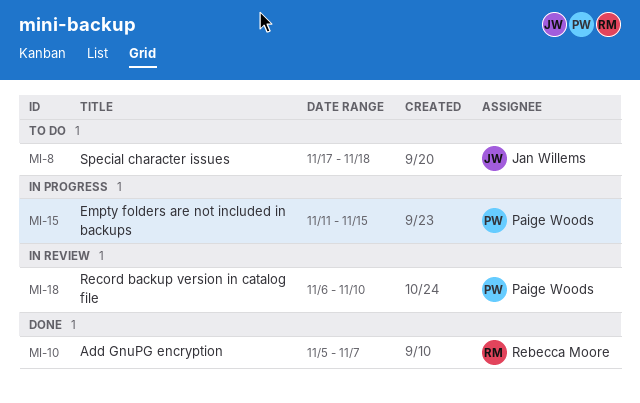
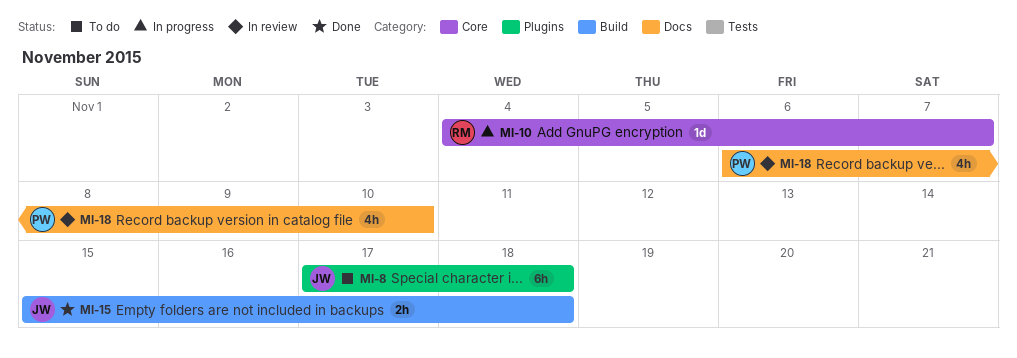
MI-10, status: Done -> In progress
MI-10, start: Nov 5 -> Nov 4
MI-15, status: In progress -> Done
MI-15, owner: Paige Woods -> Jan Willems
MI-15, start: Nov 11 -> Nov 15
MI-15, due: Nov 15 -> Nov 18

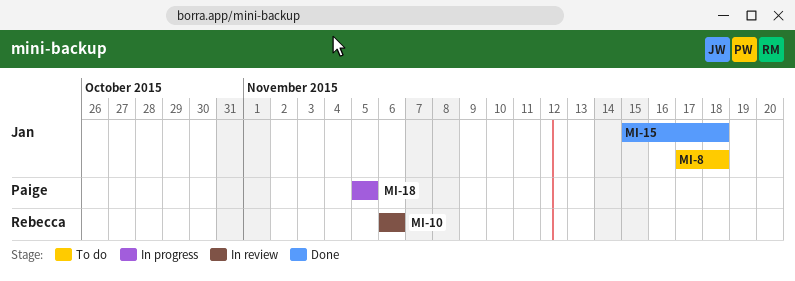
MI-10, status: In progress -> In review
MI-10, start: Nov 4 -> Nov 6
MI-10, due: Nov 7 -> Nov 6
MI-18, status: In review -> In progress
MI-18, start: Nov 6 -> Nov 5
MI-18, due: Nov 10 -> Nov 5

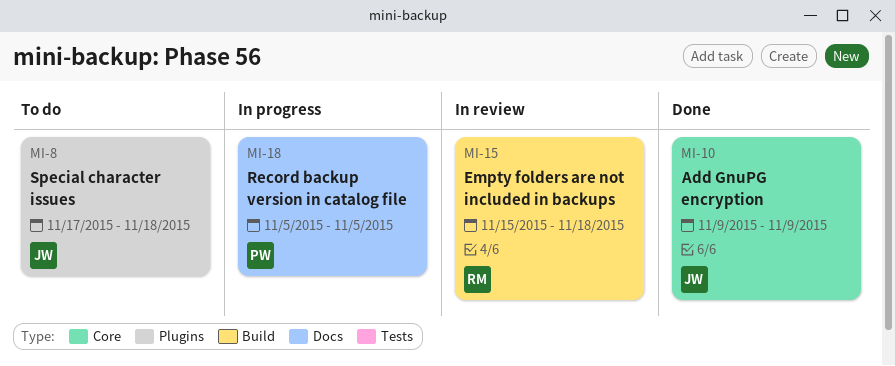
MI-10, status: In review -> Done
MI-10, owner: Rebecca -> Jan
MI-10, start: Nov 6 -> Nov 9
MI-10, due: Nov 6 -> Nov 9
MI-15, status: Done -> In review
MI-15, owner: Jan -> Rebecca

